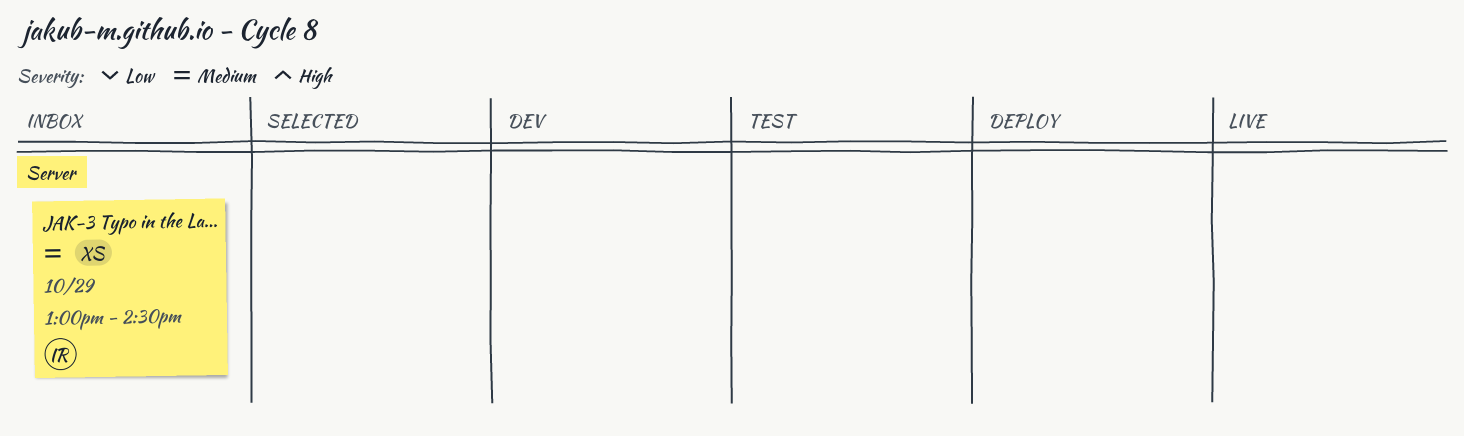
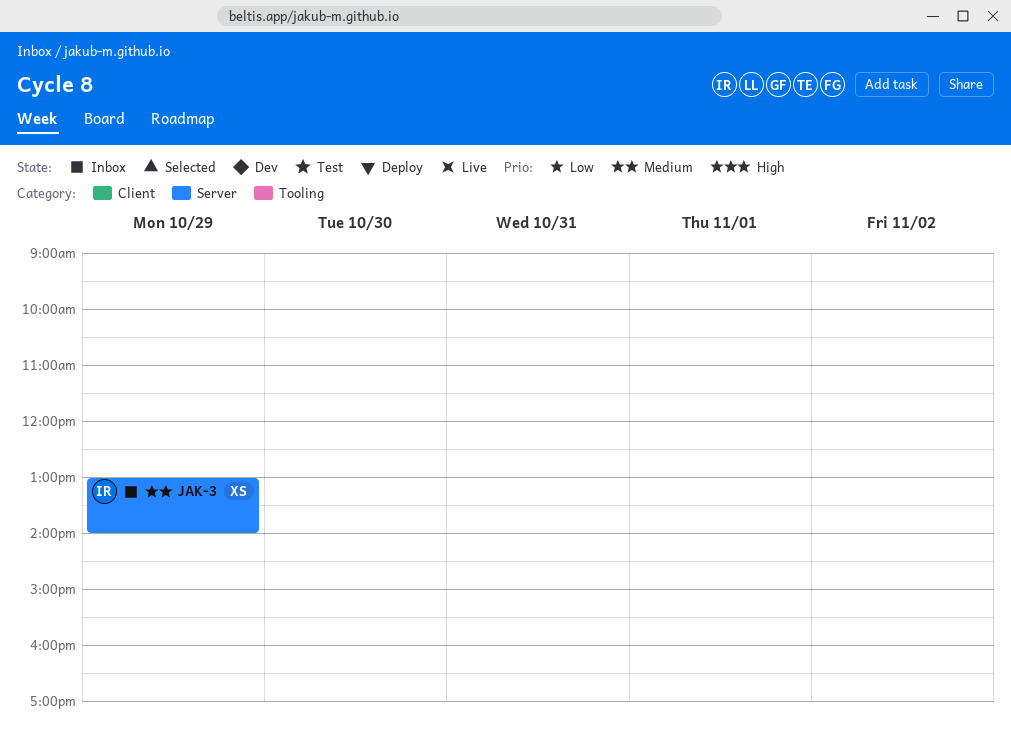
JAK-3, ends: 14:30 -> 14:00

